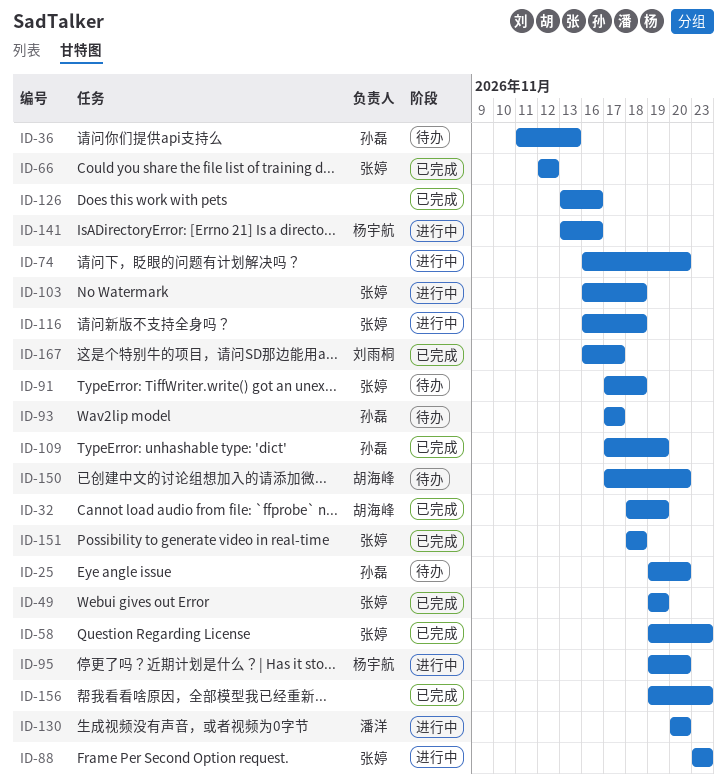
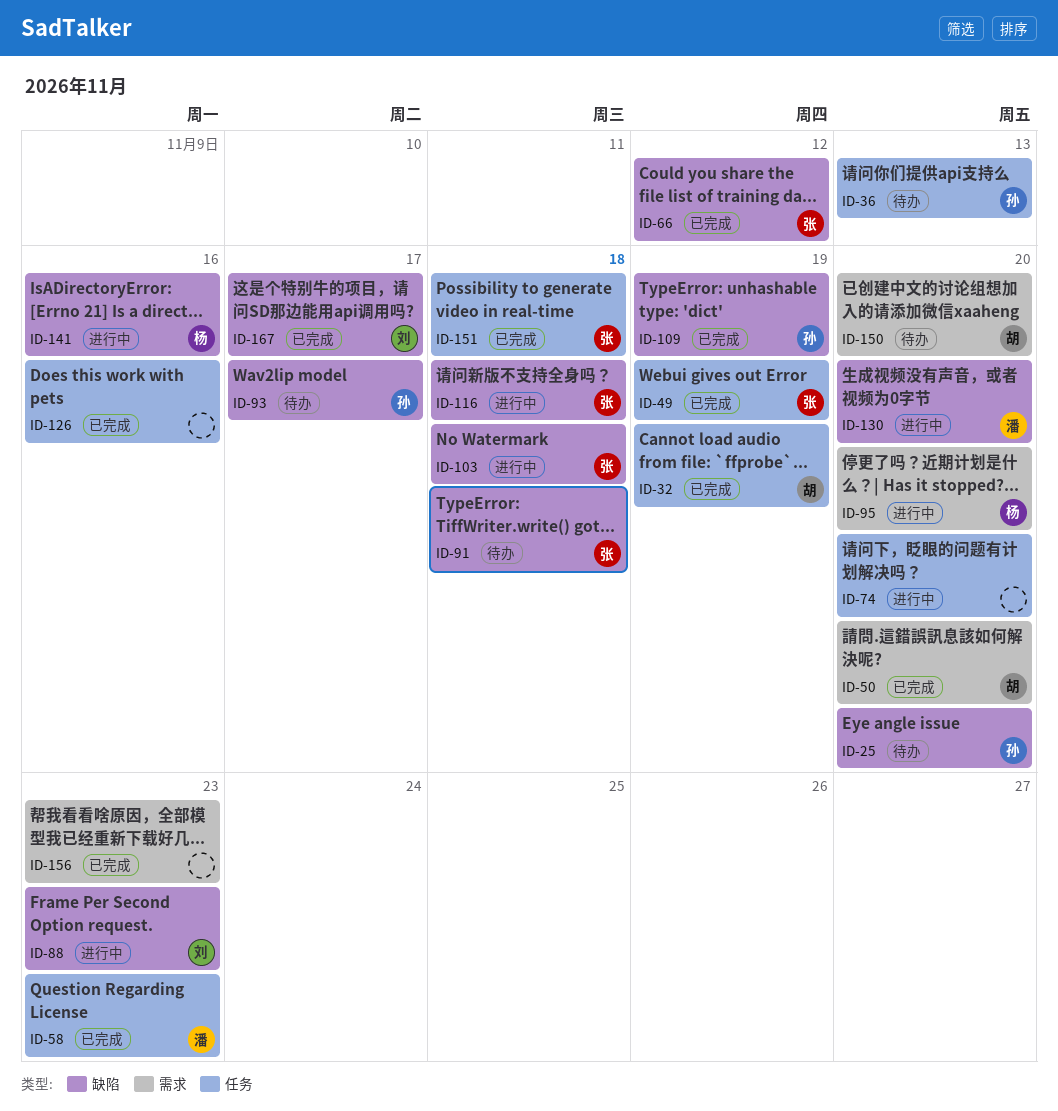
ID-50: none -> present
ID-58, owner: 张婷 -> 潘洋
ID-88, owner: 张婷 -> 刘雨桐

